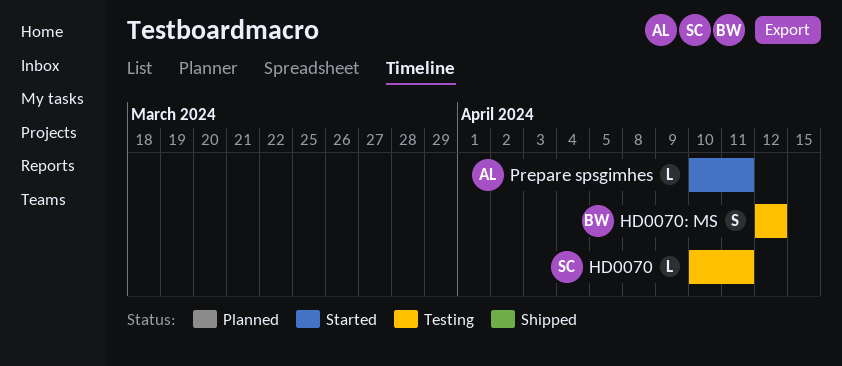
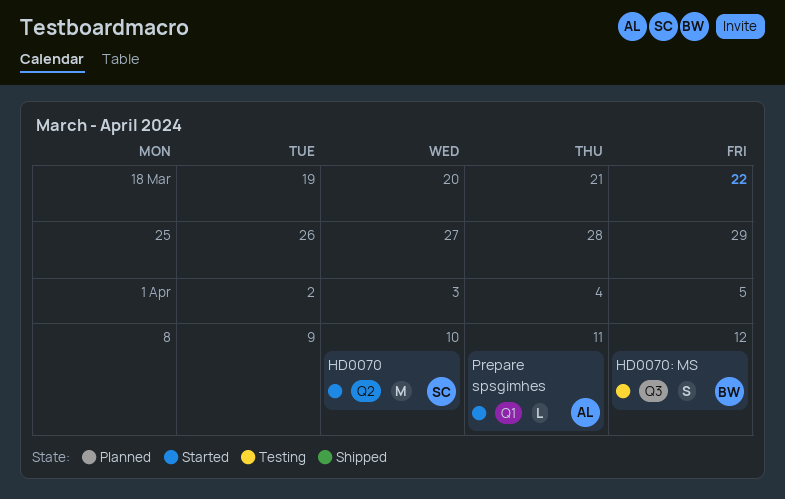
HD0070, status: Testing -> Started
HD0070, estimate: L -> M
HD0070, due: Apr 11 -> Apr 10

